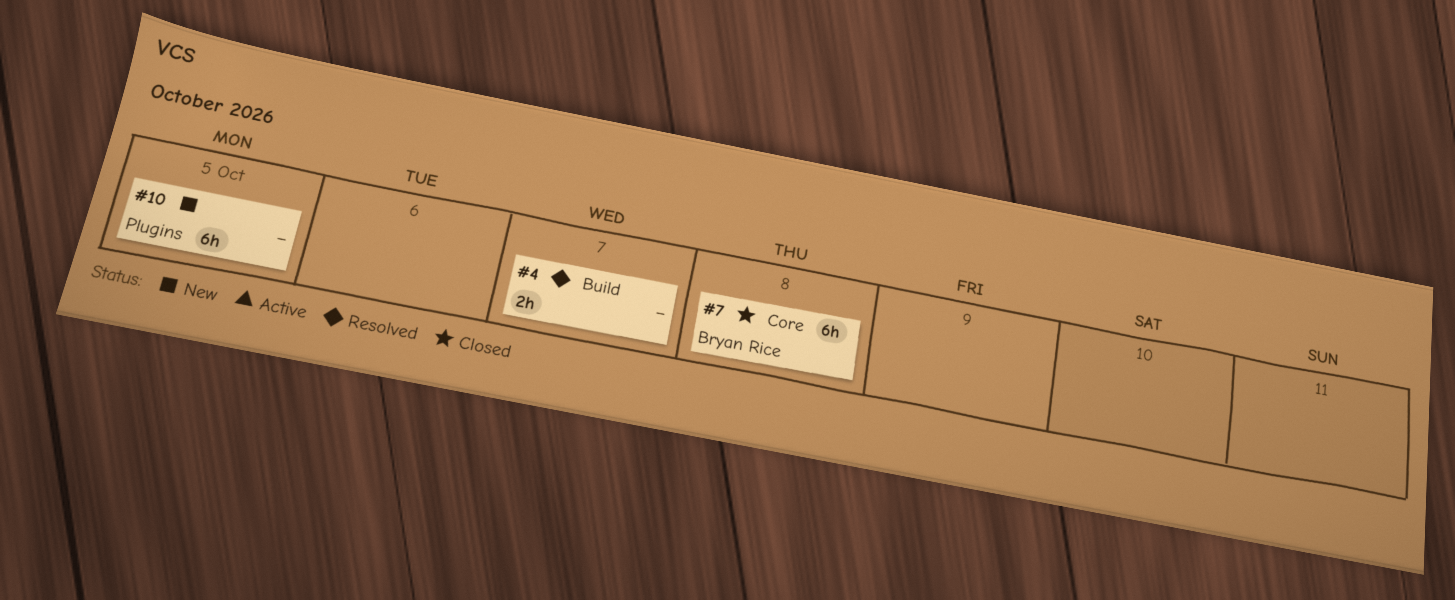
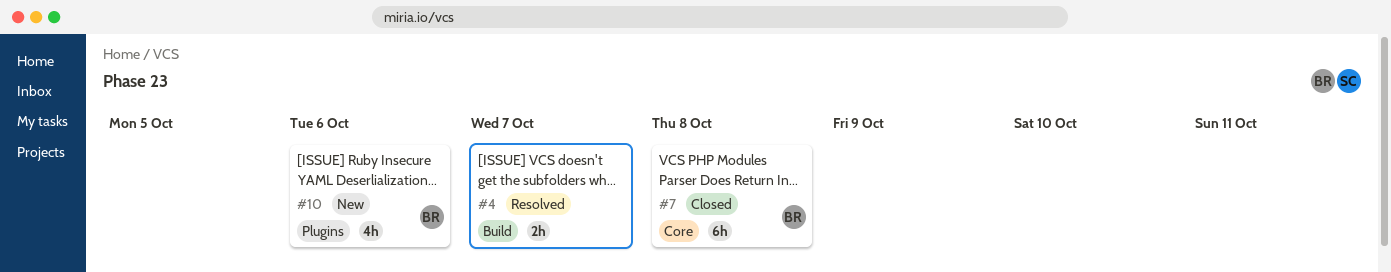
#10, owner: none -> Bryan Rice
#10, estimate: 6h -> 4h
#10, due: Oct 5 -> Oct 6

